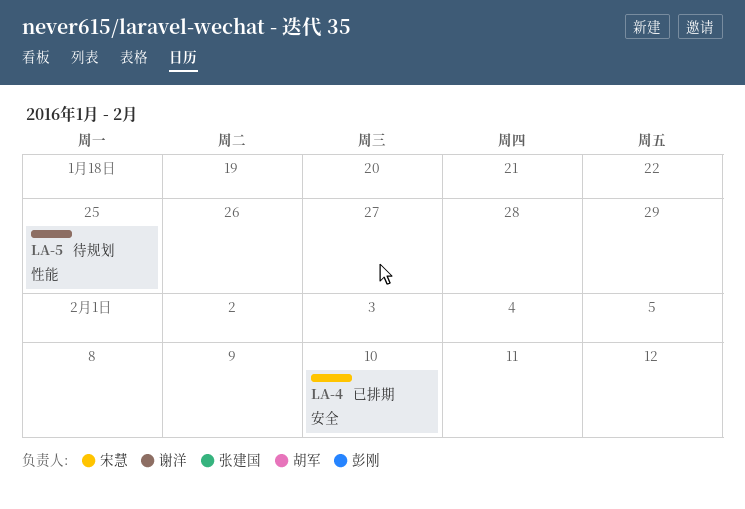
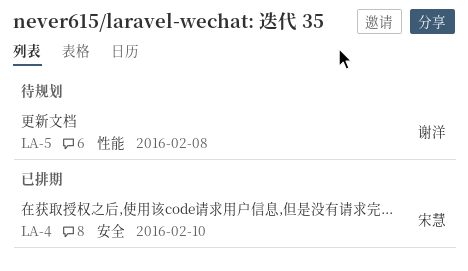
LA-5, due: Jan 25 -> Feb 8

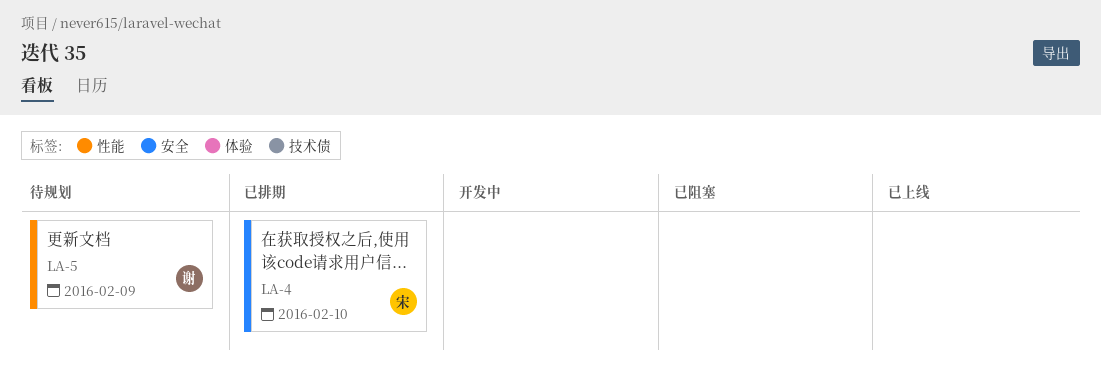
LA-5, due: Feb 8 -> Feb 9

